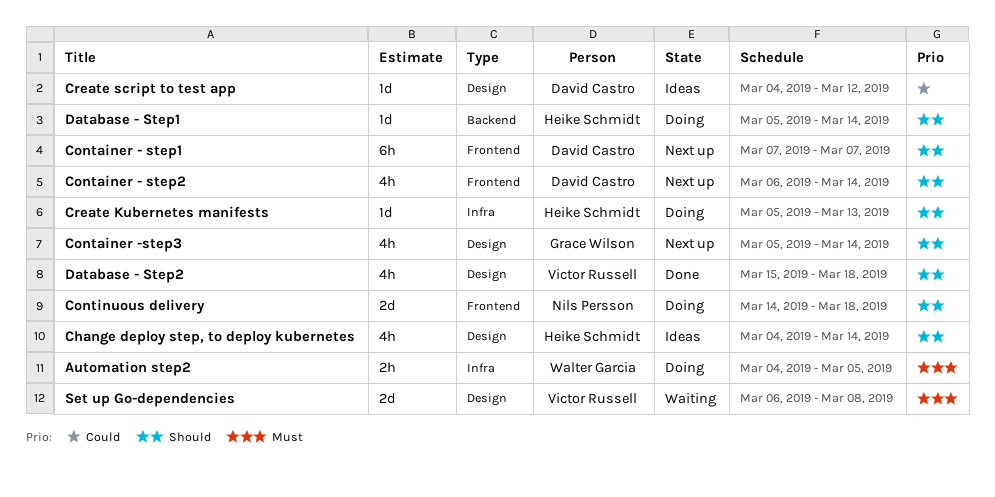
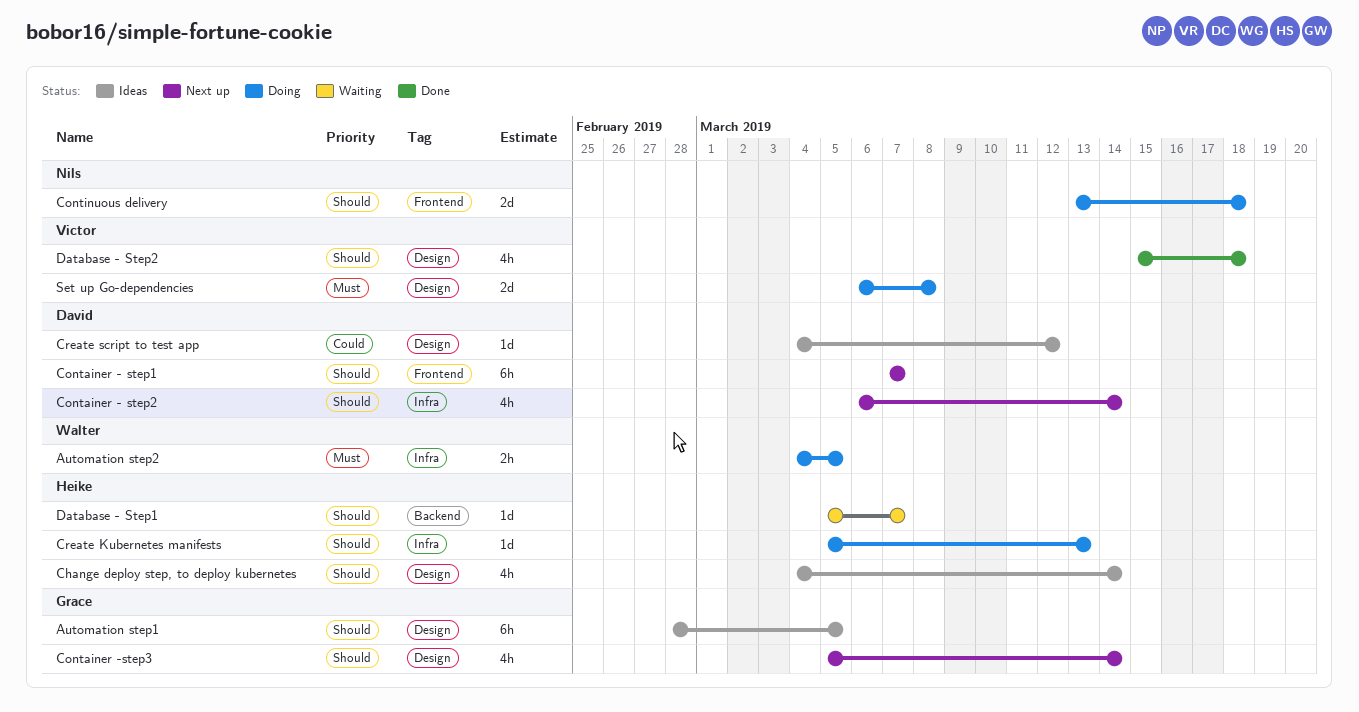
Automation step1: none -> present
Container - step2, label: Frontend -> Infra
Continuous delivery, start: Mar 14 -> Mar 13
Database - Step1, status: Doing -> Waiting
Database - Step1, due: Mar 14 -> Mar 7
Set up Go-dependencies, status: Waiting -> Doing

